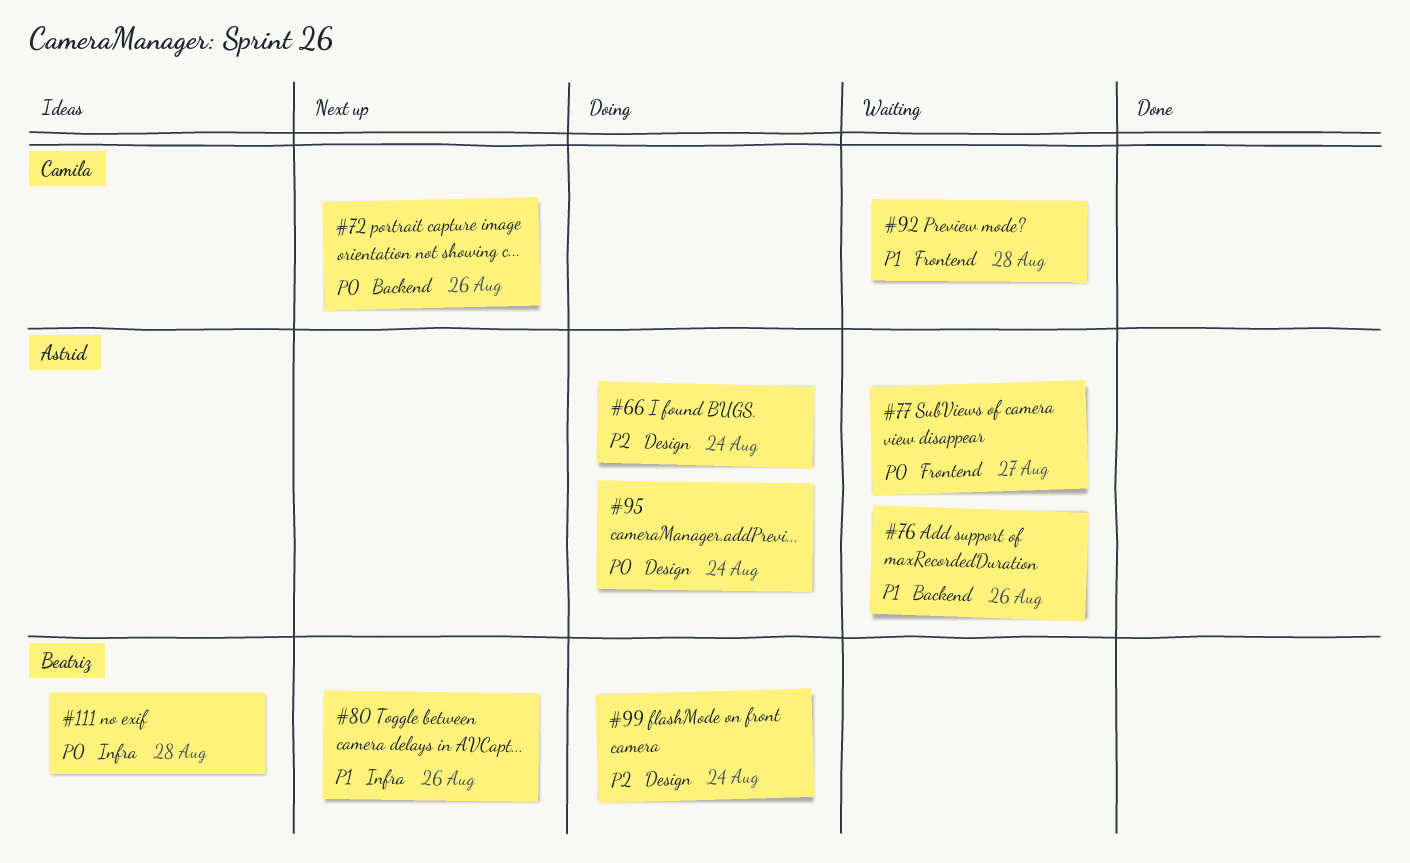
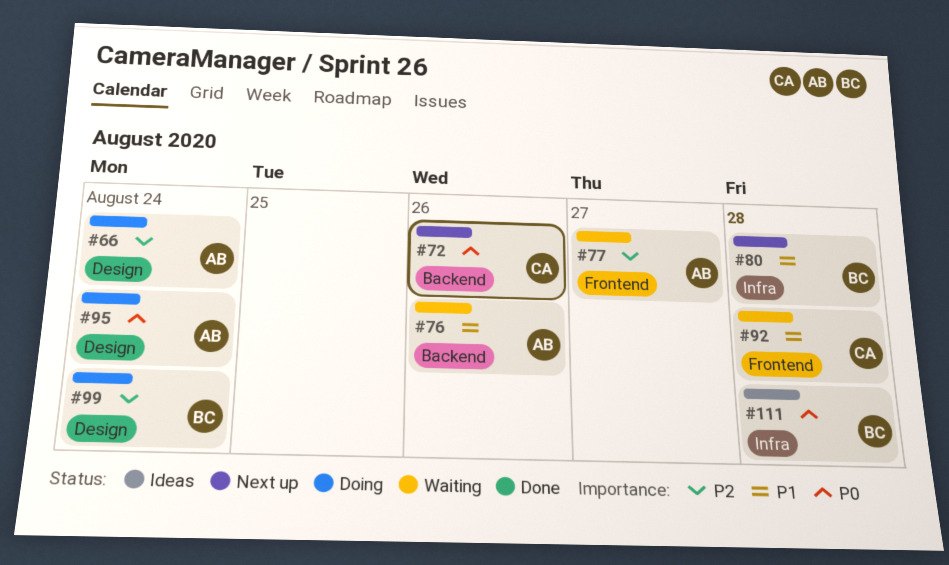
#77, priority: P0 -> P2
#80, due: Aug 26 -> Aug 28

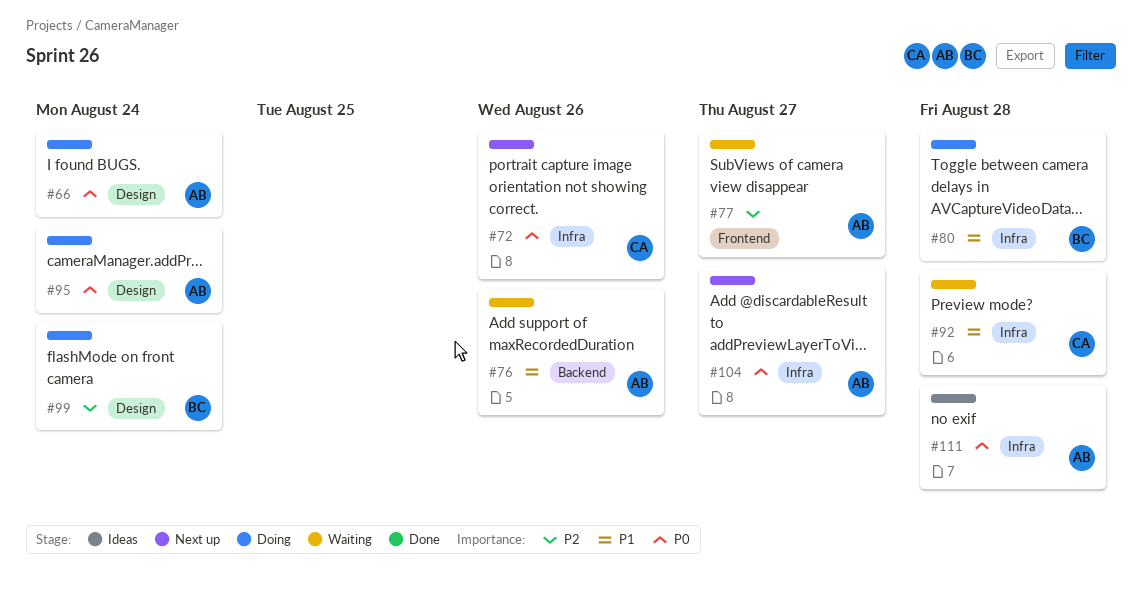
#66, priority: P2 -> P0
#72, label: Backend -> Infra
#80, status: Next up -> Doing
#92, label: Frontend -> Infra
#104: none -> present
#111, owner: BC -> AB

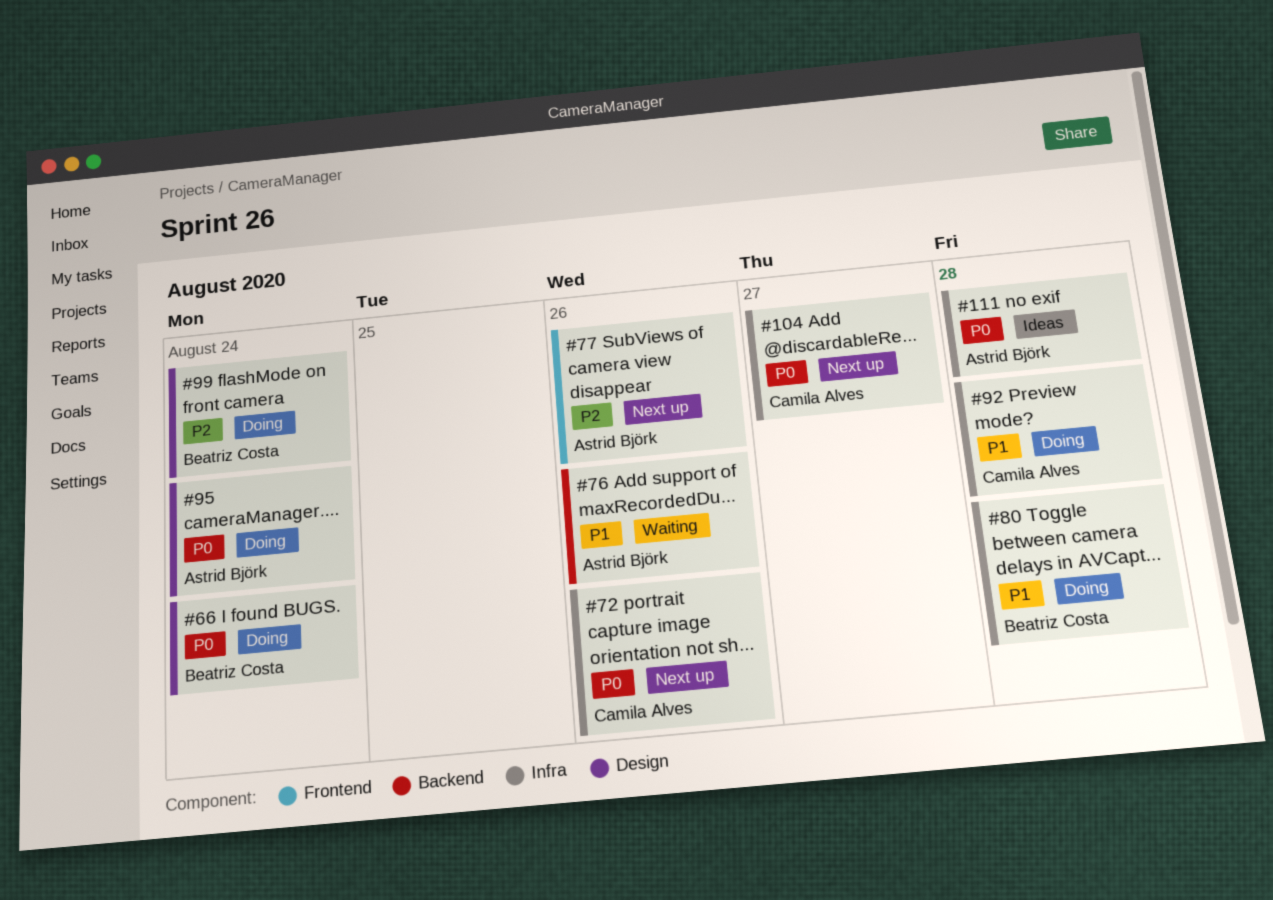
#66, owner: Astrid Björk -> Beatriz Costa
#77, status: Waiting -> Next up
#77, due: Aug 27 -> Aug 26
#92, status: Waiting -> Doing
#104, owner: Astrid Björk -> Camila Alves

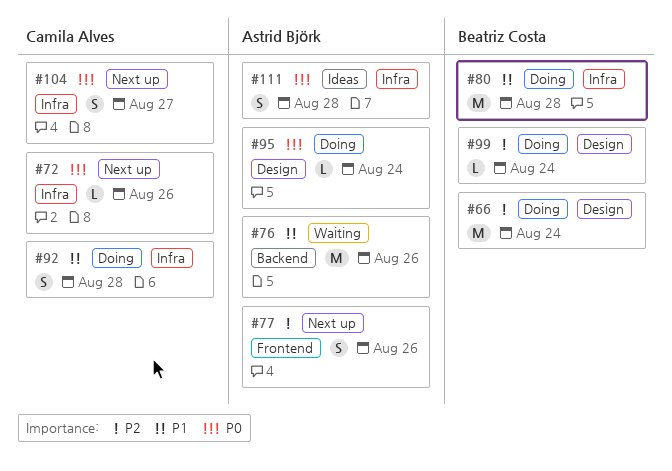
#66, priority: P0 -> P2

